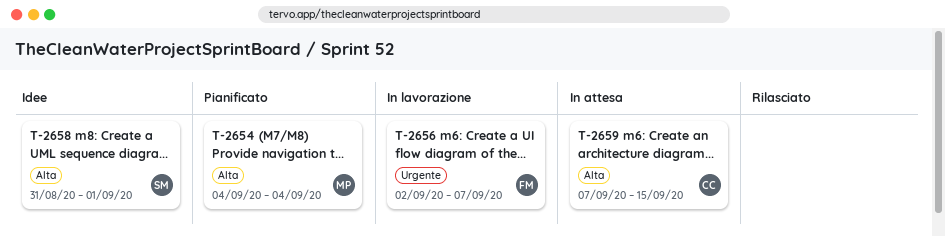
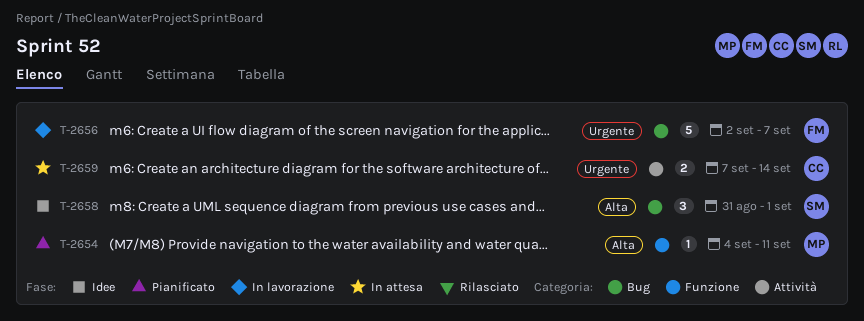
T-2654, due: Sep 4 -> Sep 11
T-2659, priority: Alta -> Urgente
T-2659, due: Sep 15 -> Sep 14

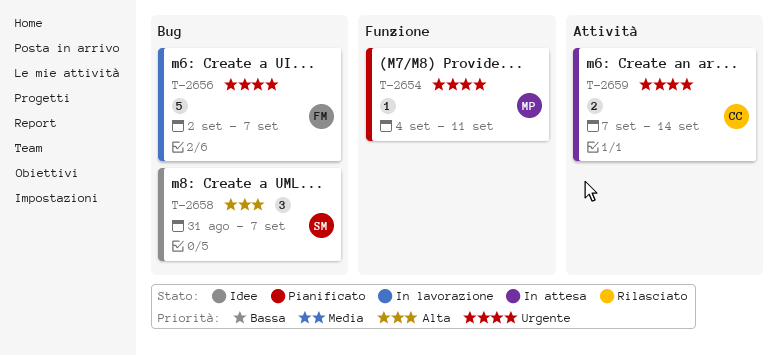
T-2654, priority: Alta -> Urgente
T-2658, due: Sep 1 -> Sep 7

